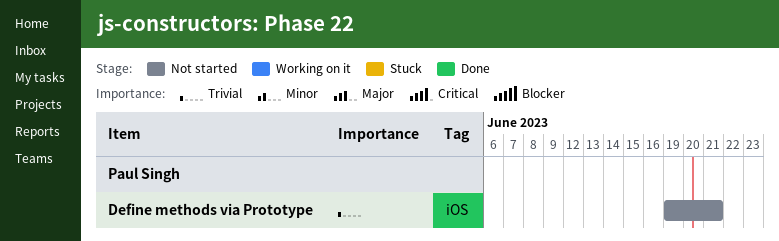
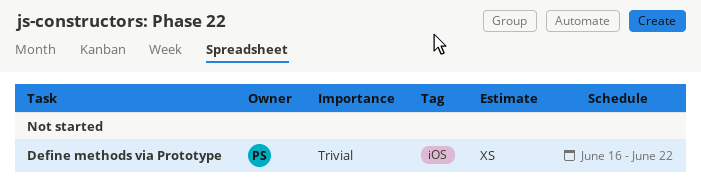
Define methods via Prototype, start: Jun 19 -> Jun 16
Define methods via Prototype, due: Jun 21 -> Jun 22

